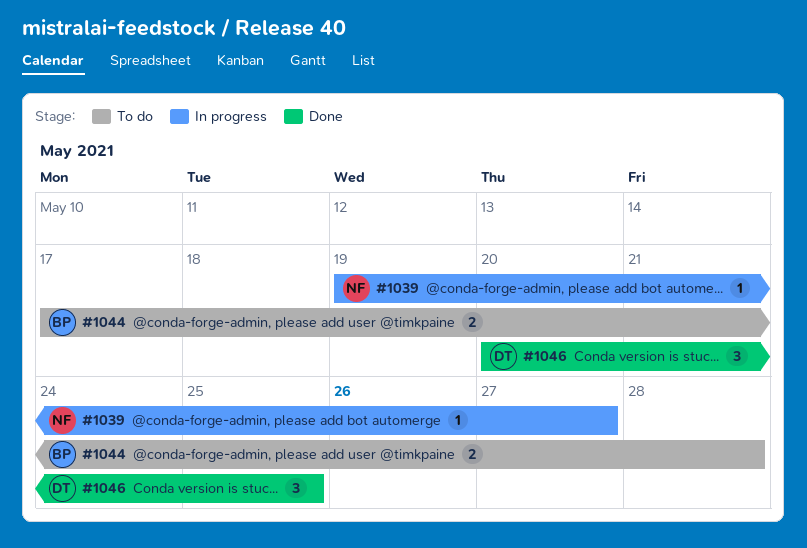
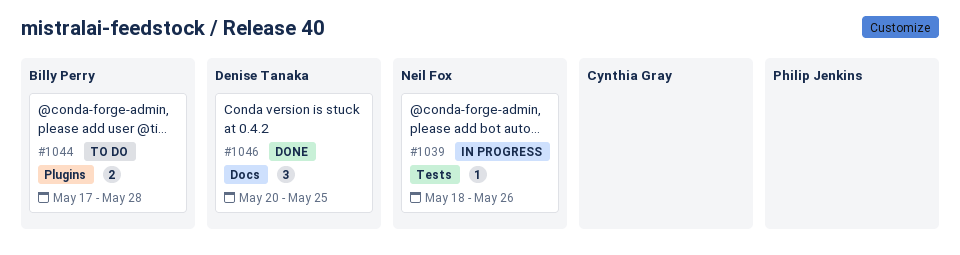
#1039, start: May 19 -> May 18
#1039, due: May 27 -> May 26

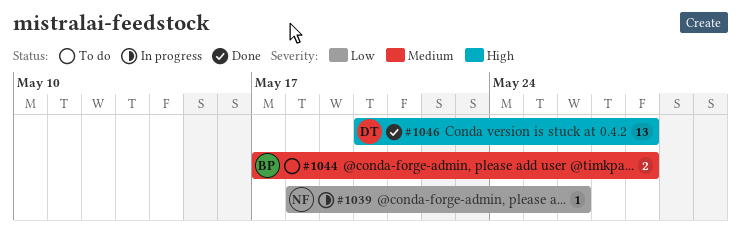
#1046, estimate: 3 -> 13
#1046, due: May 25 -> May 28

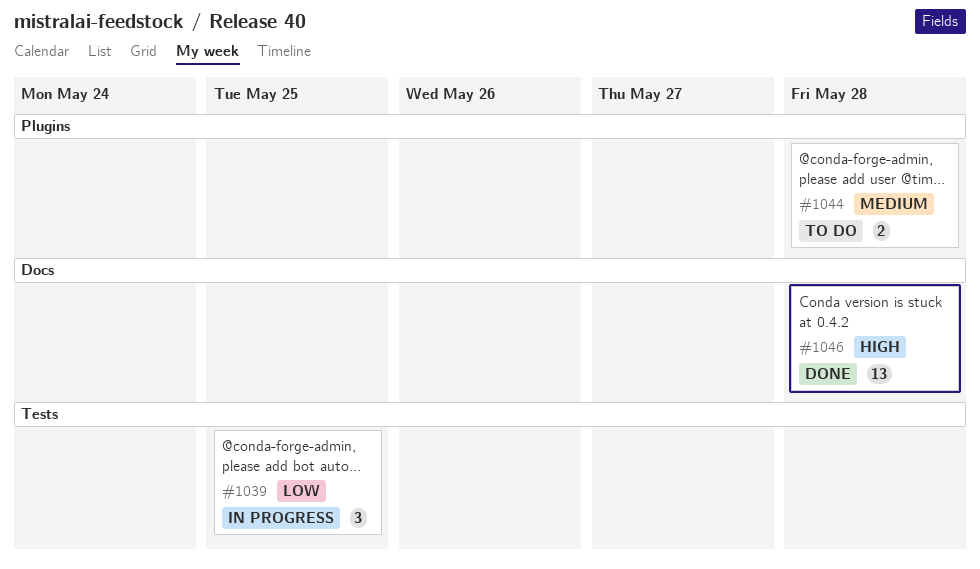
#1039, estimate: 1 -> 3
#1039, due: May 26 -> May 25

